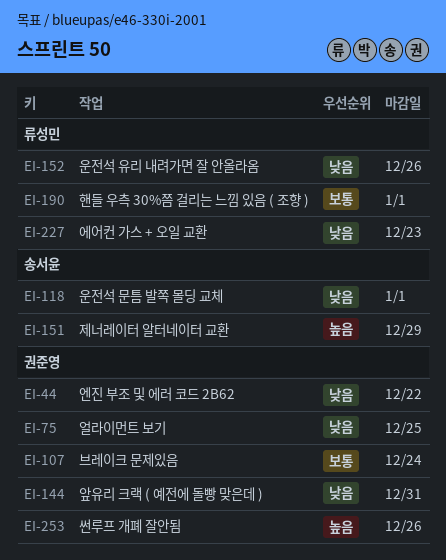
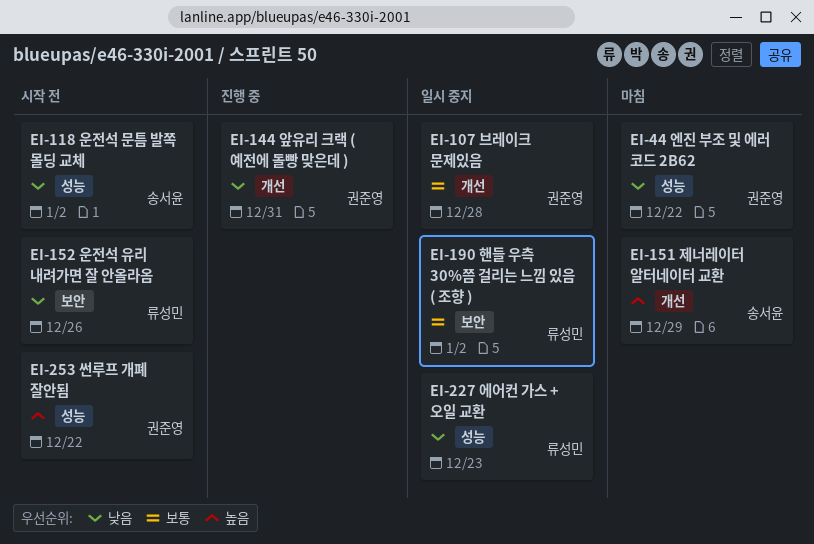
EI-75: present -> none
EI-107, due: Dec 24 -> Dec 28
EI-118, due: Jan 1 -> Jan 2
EI-190, due: Jan 1 -> Jan 2
EI-253, due: Dec 26 -> Dec 22

